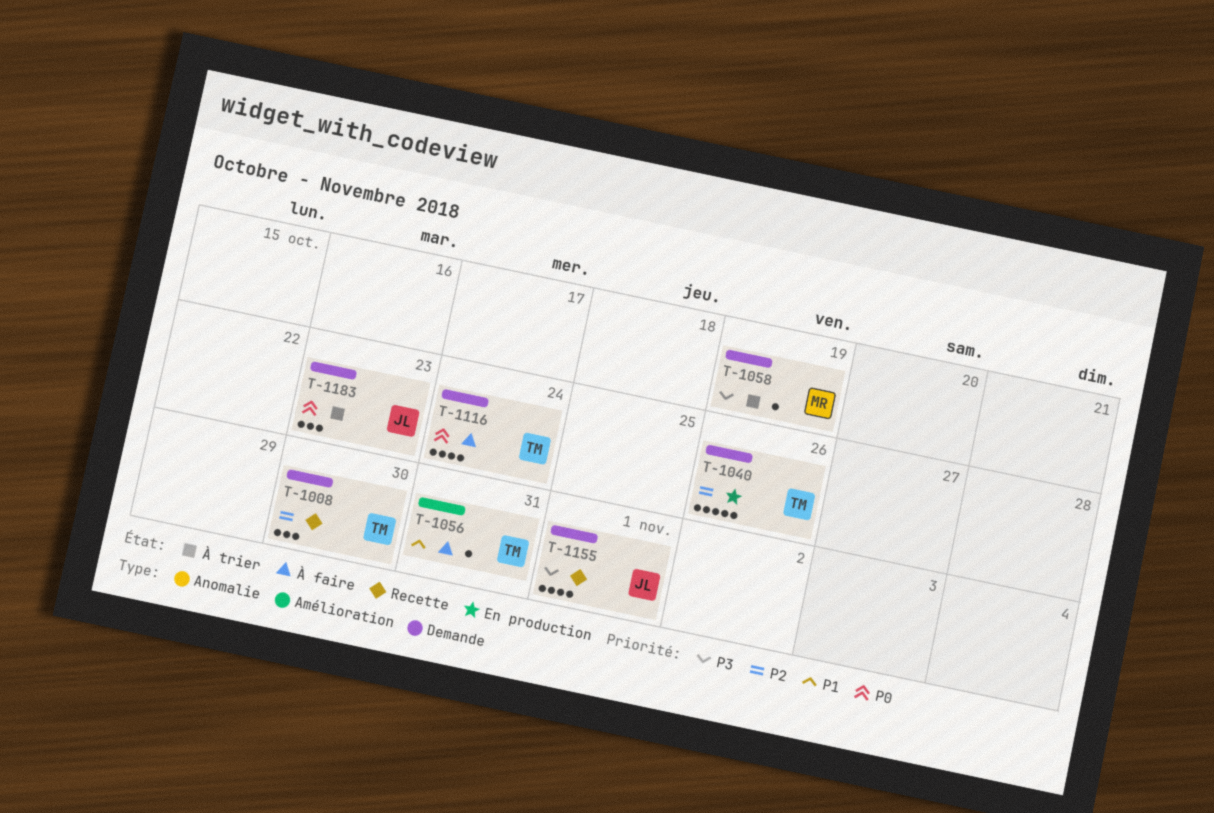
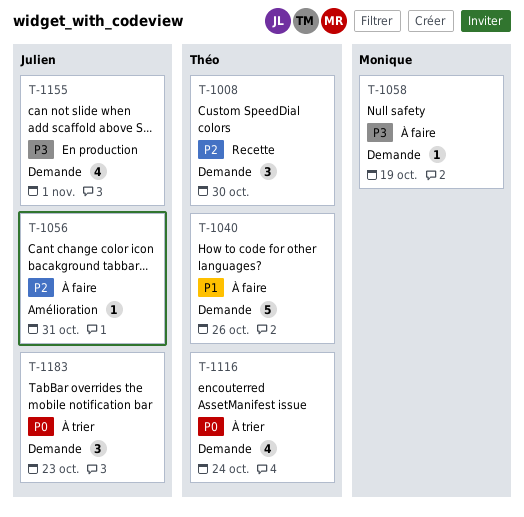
T-1040, status: En production -> À faire
T-1040, priority: P2 -> P1
T-1056, owner: Théo -> Julien
T-1056, priority: P1 -> P2
T-1058, status: À trier -> À faire
T-1116, status: À faire -> À trier
T-1155, status: Recette -> En production

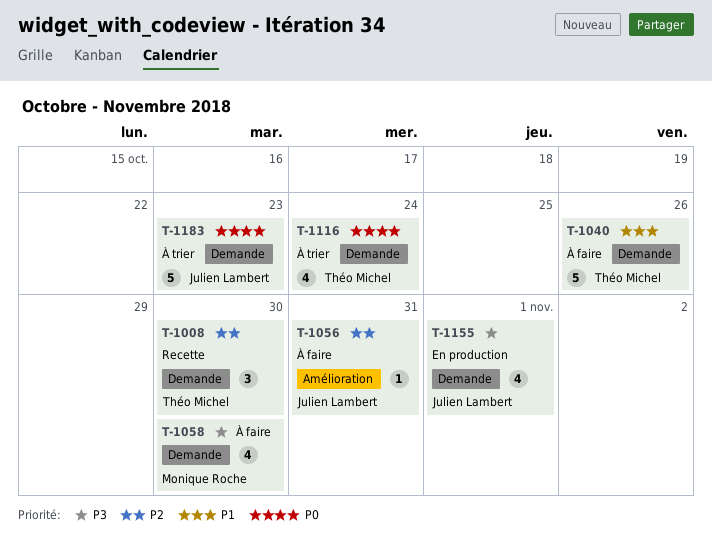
T-1058, estimate: 1 -> 4
T-1058, due: Oct 19 -> Oct 30
T-1183, estimate: 3 -> 5

